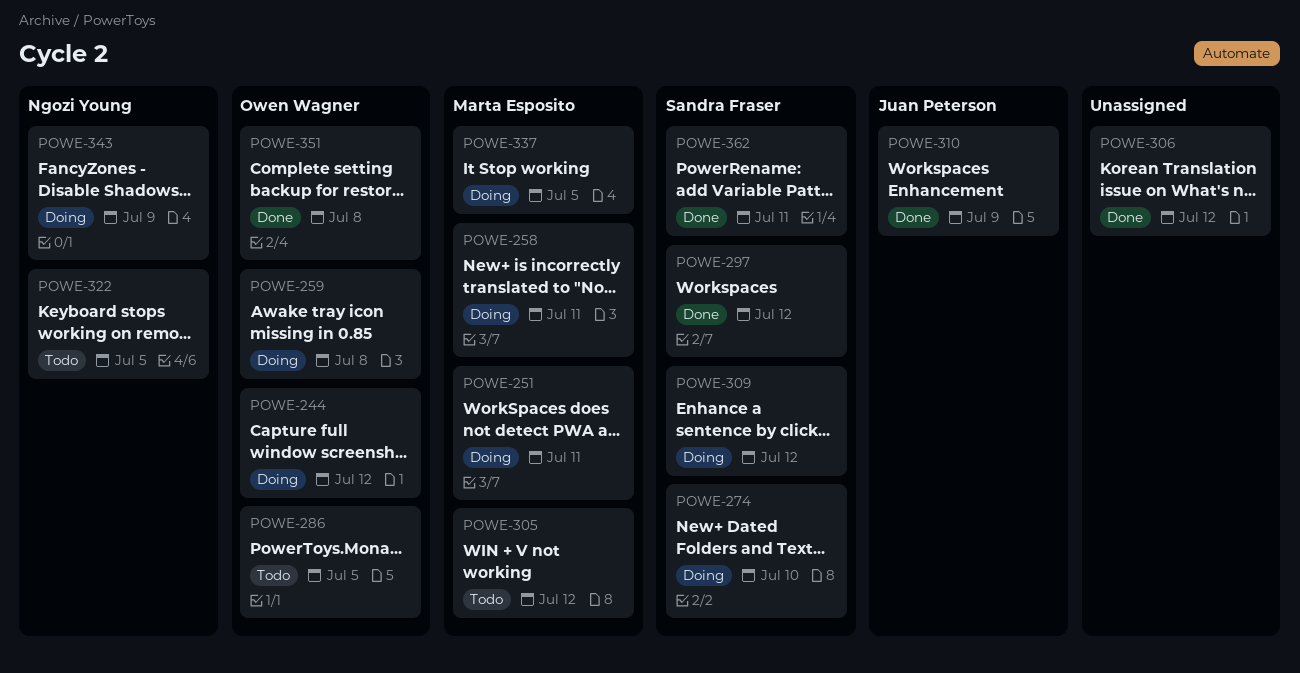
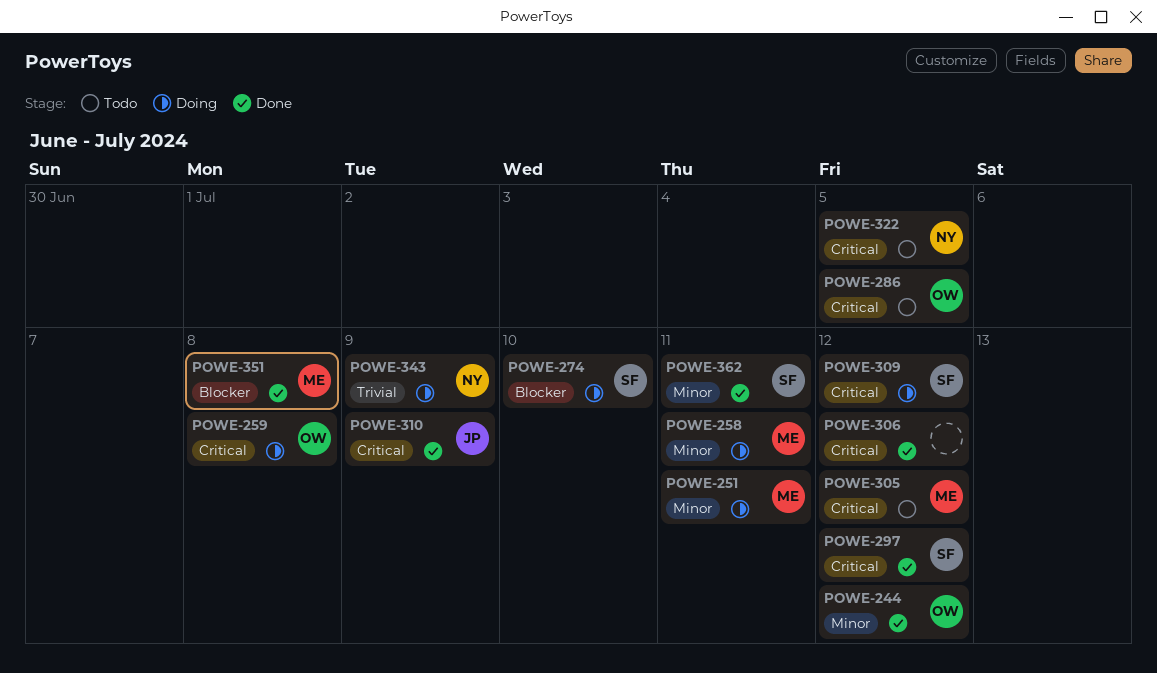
POWE-244, status: Doing -> Done
POWE-337: present -> none
POWE-351, owner: Owen Wagner -> Marta Esposito

